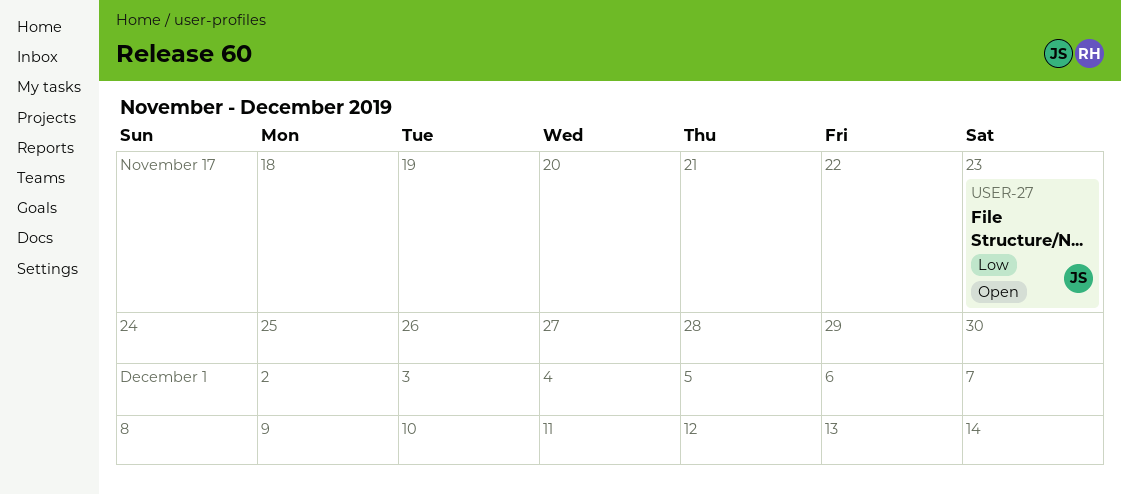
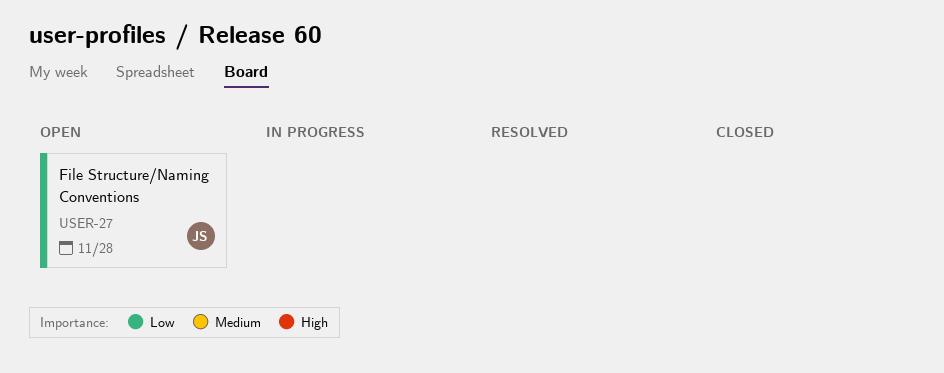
USER-27, due: Nov 23 -> Nov 28

